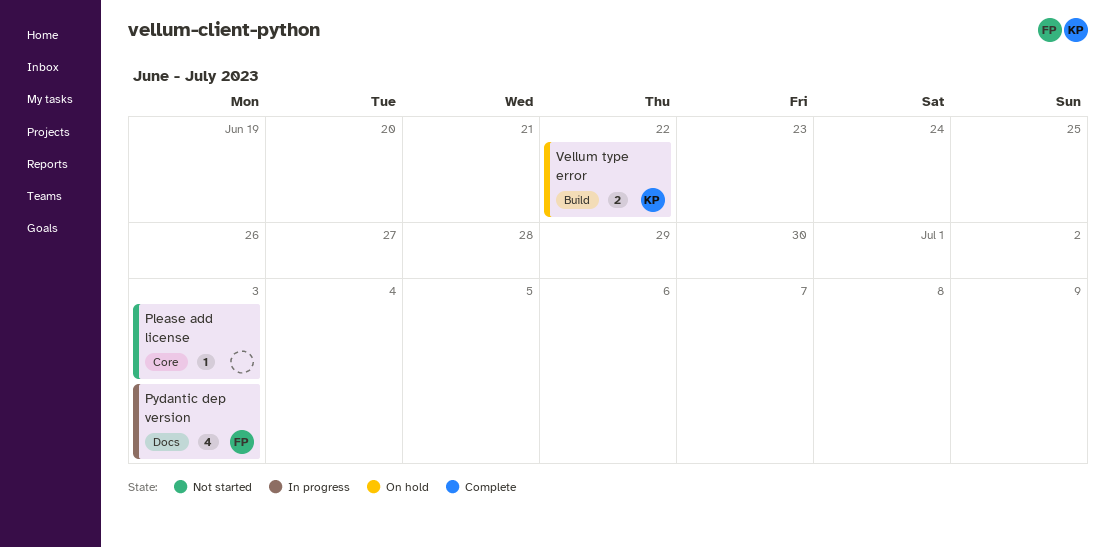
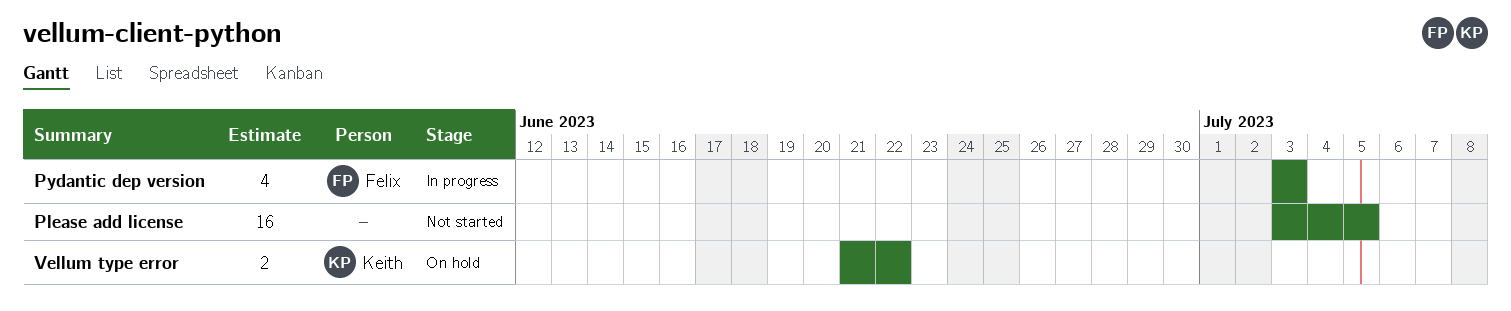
Please add license, estimate: 1 -> 16
Please add license, due: Jul 3 -> Jul 5

